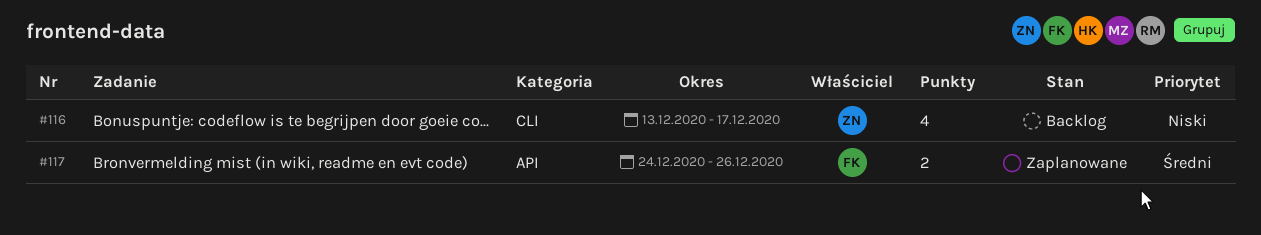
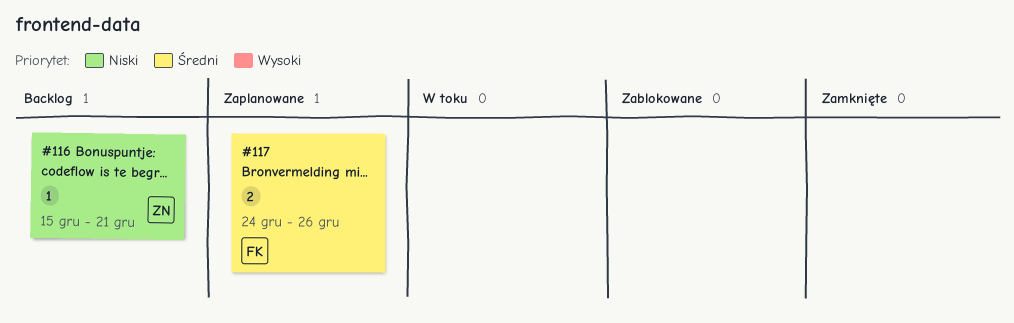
#116, estimate: 4 -> 1
#116, start: Dec 13 -> Dec 15
#116, due: Dec 17 -> Dec 21

